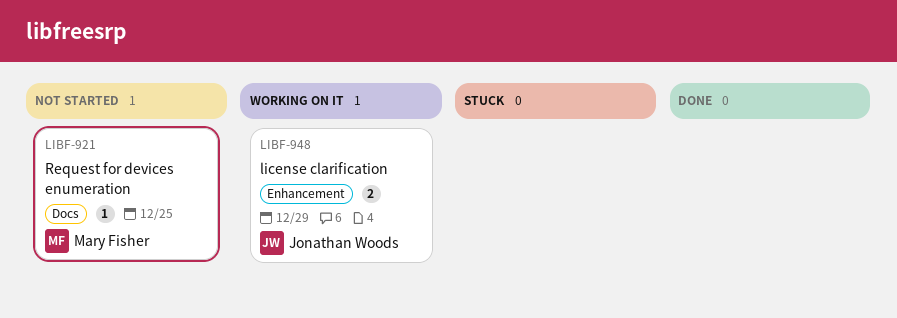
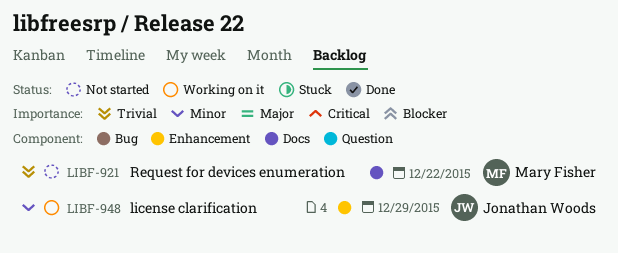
LIBF-921, due: Dec 25 -> Dec 22

